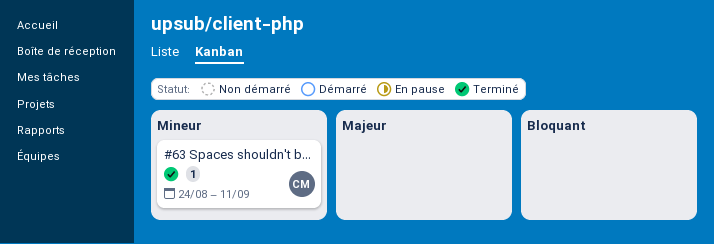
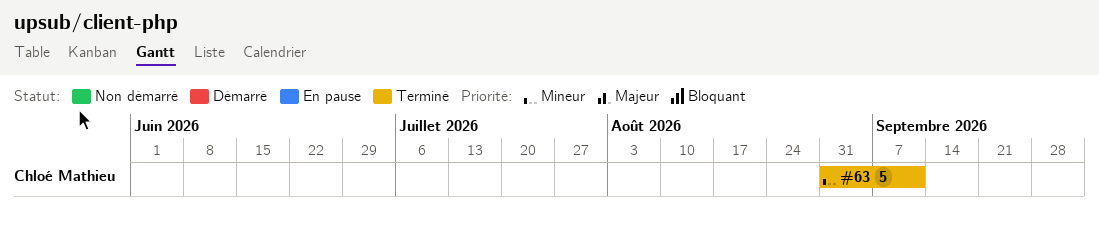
#63, estimate: 1 -> 5
#63, start: Aug 24 -> Aug 31

